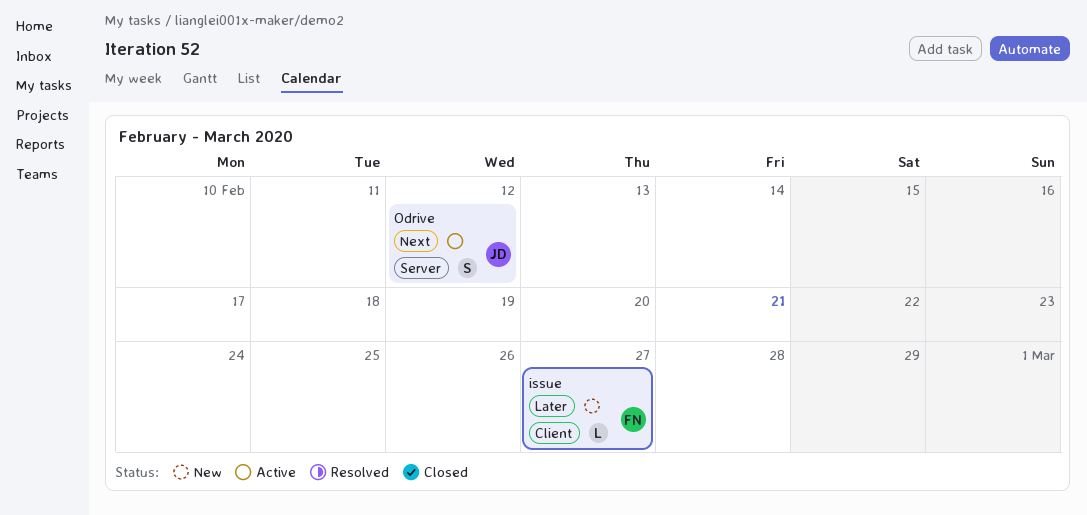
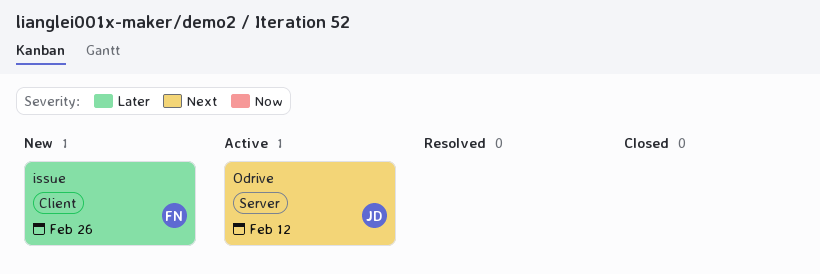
issue, due: Feb 27 -> Feb 26

